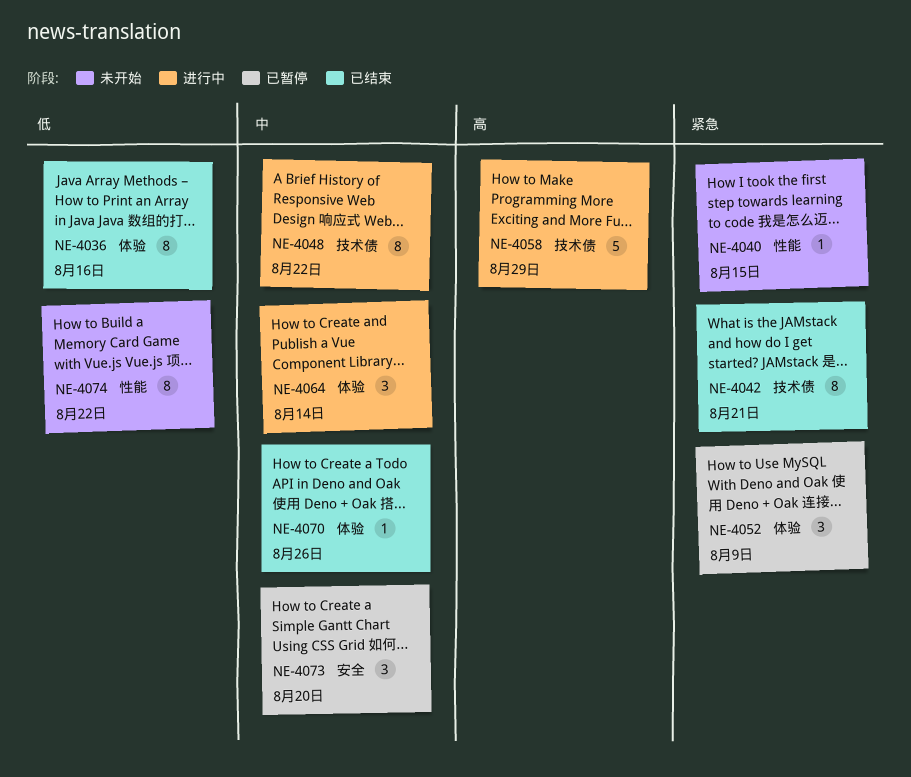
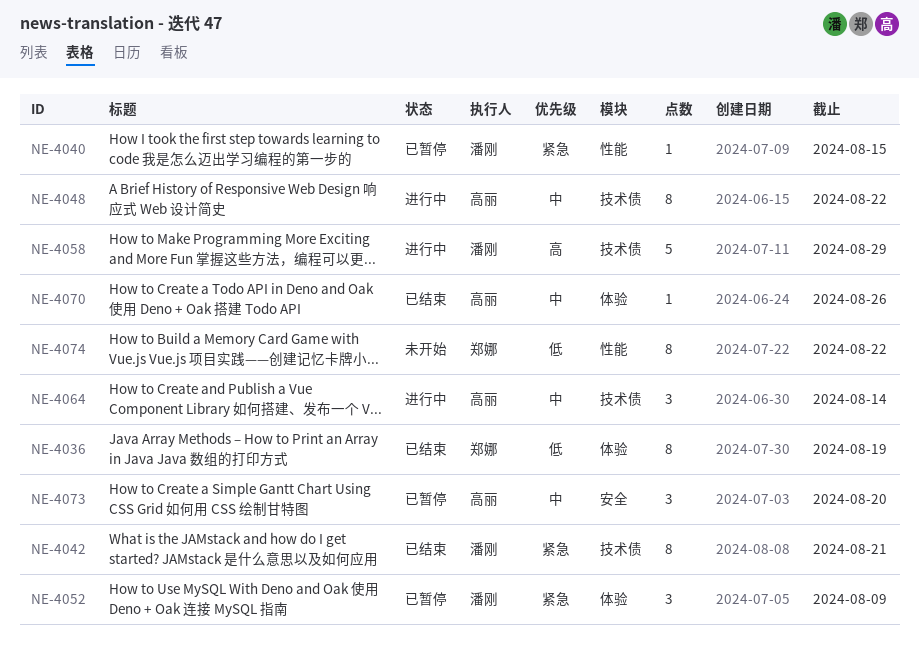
NE-4036, due: Aug 16 -> Aug 19
NE-4040, status: 未开始 -> 已暂停
NE-4064, label: 体验 -> 技术债

